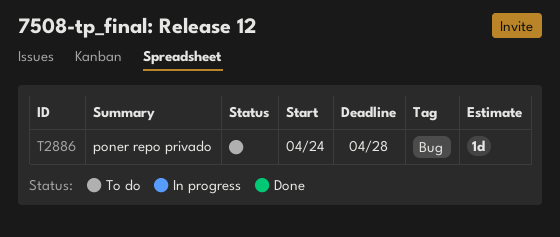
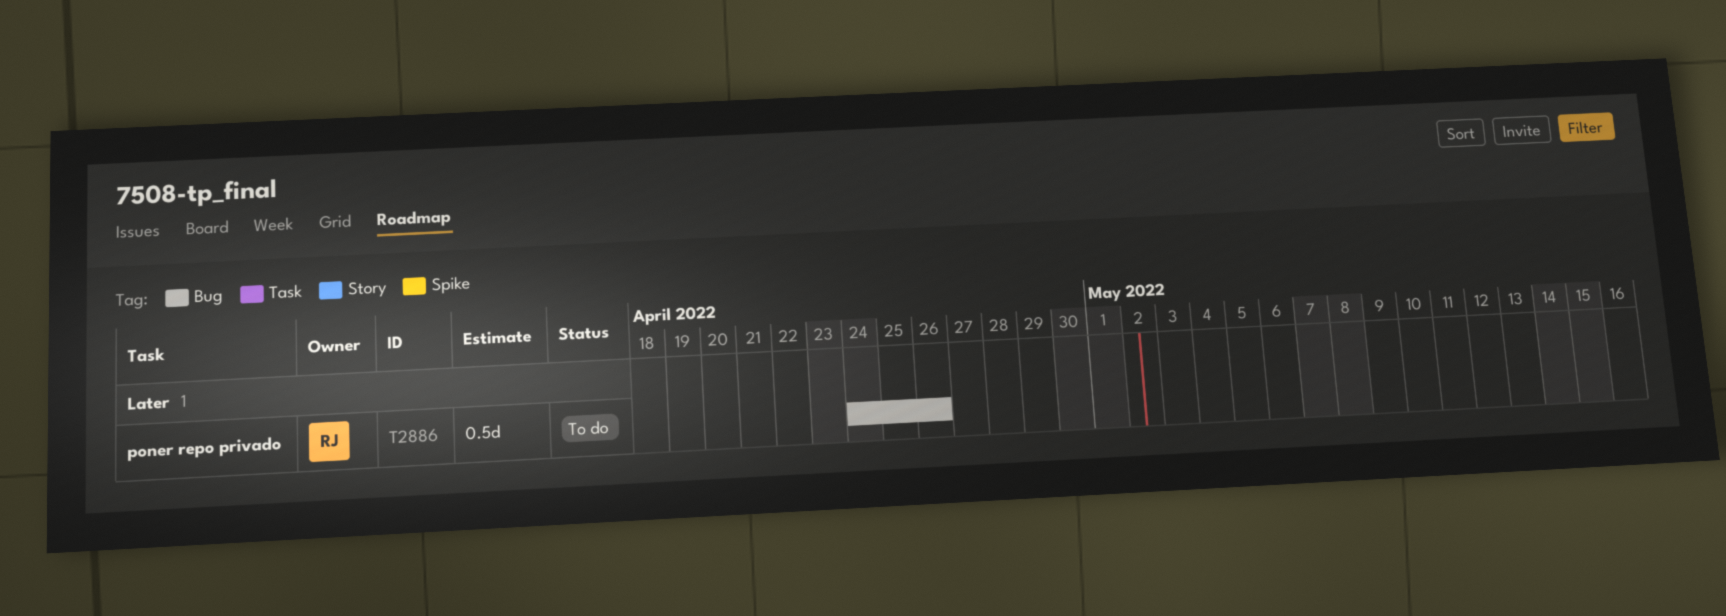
T2886, estimate: 1d -> 0.5d
T2886, due: Apr 28 -> Apr 26

